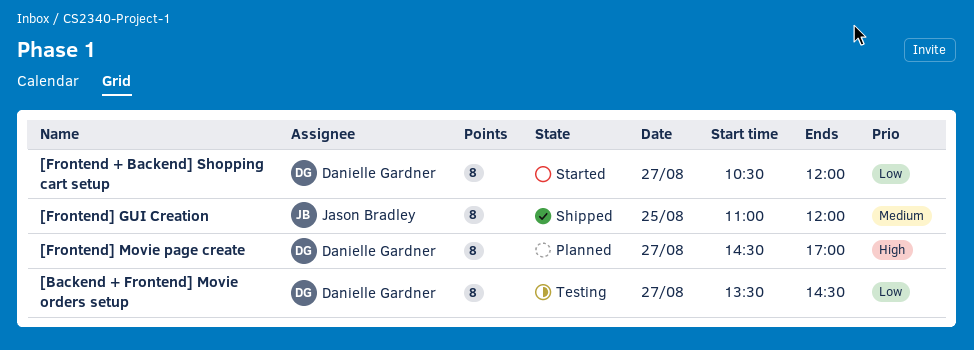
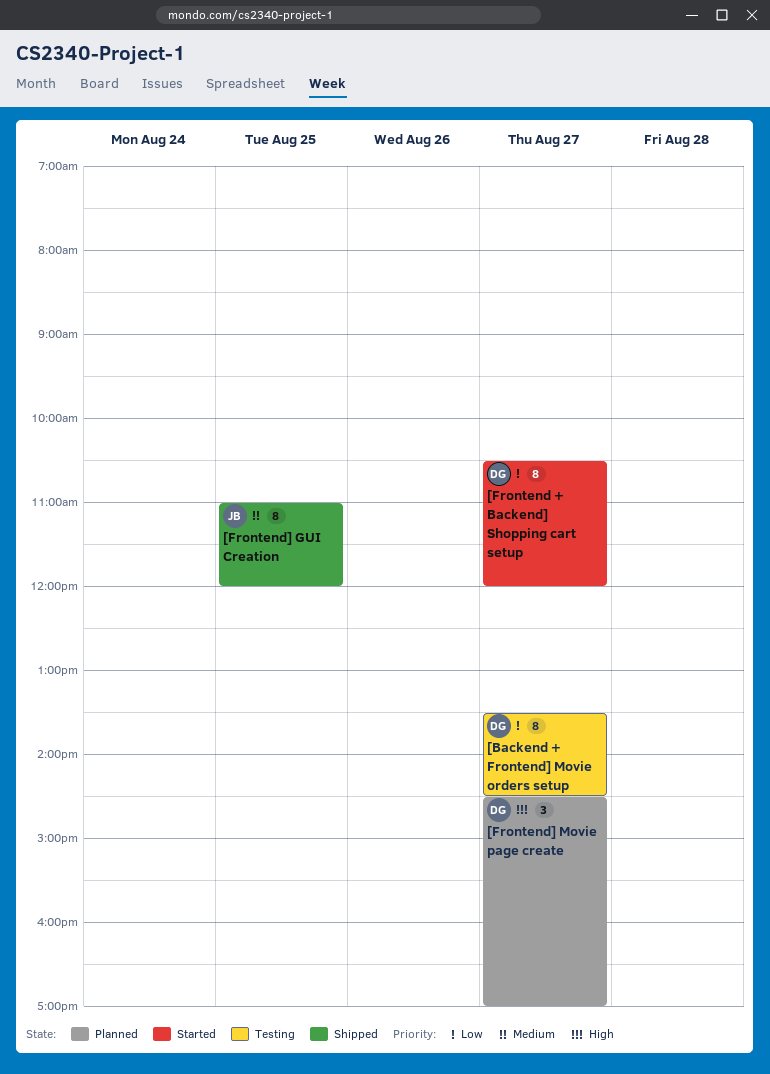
[Frontend] Movie page create, estimate: 8 -> 3

